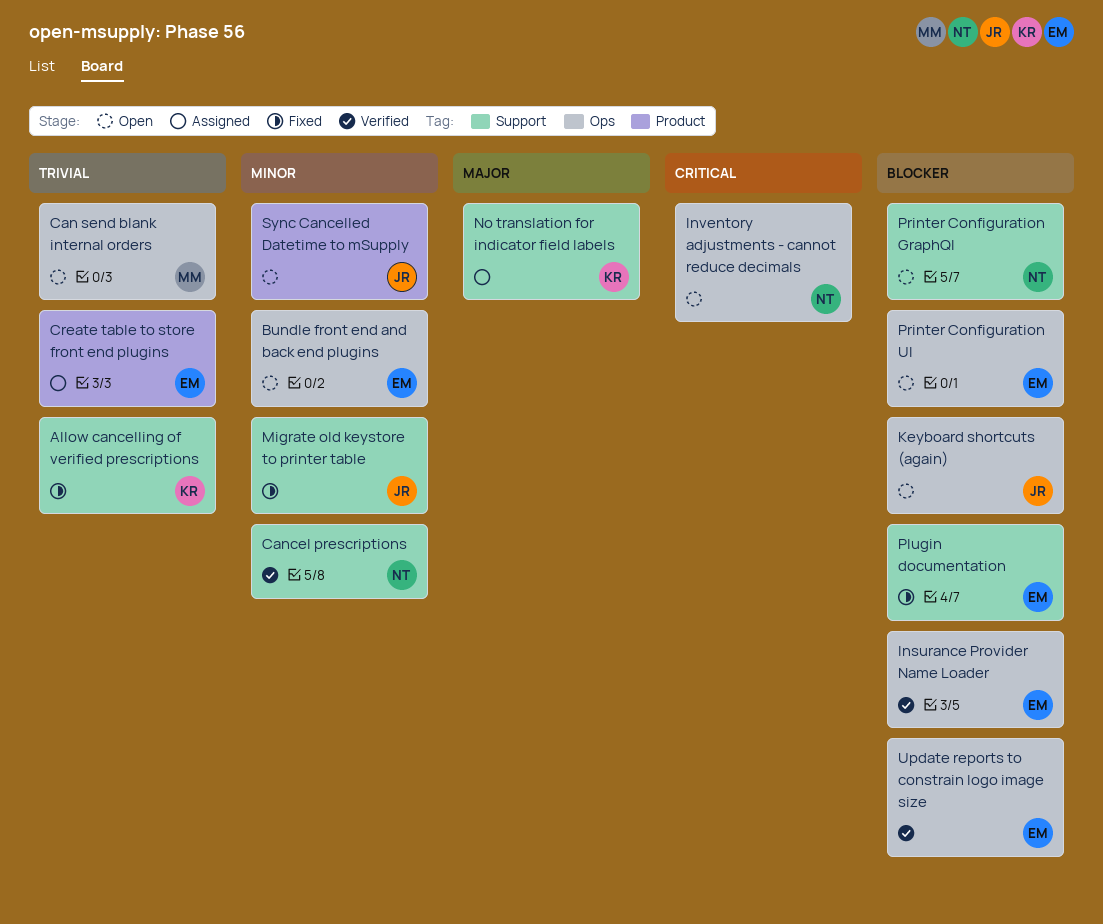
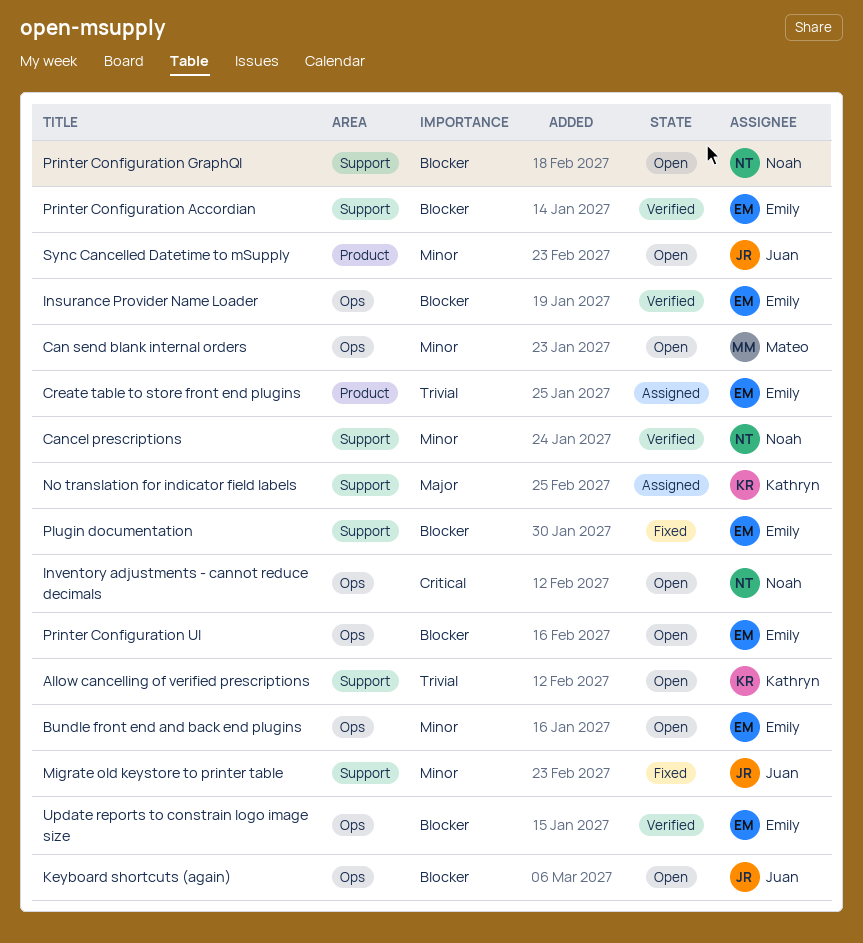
Allow cancelling of verified prescriptions, status: Fixed -> Open
Can send blank internal orders, priority: Trivial -> Minor
Printer Configuration Accordian: none -> present

